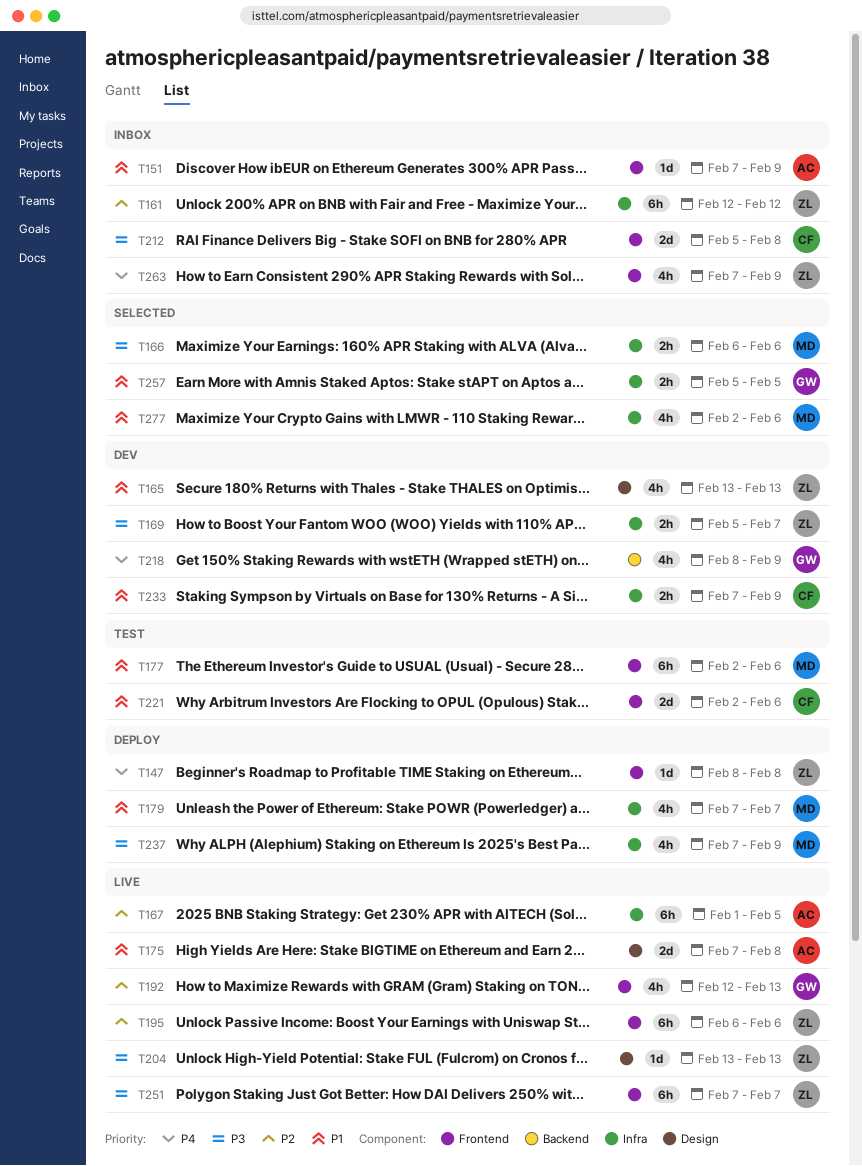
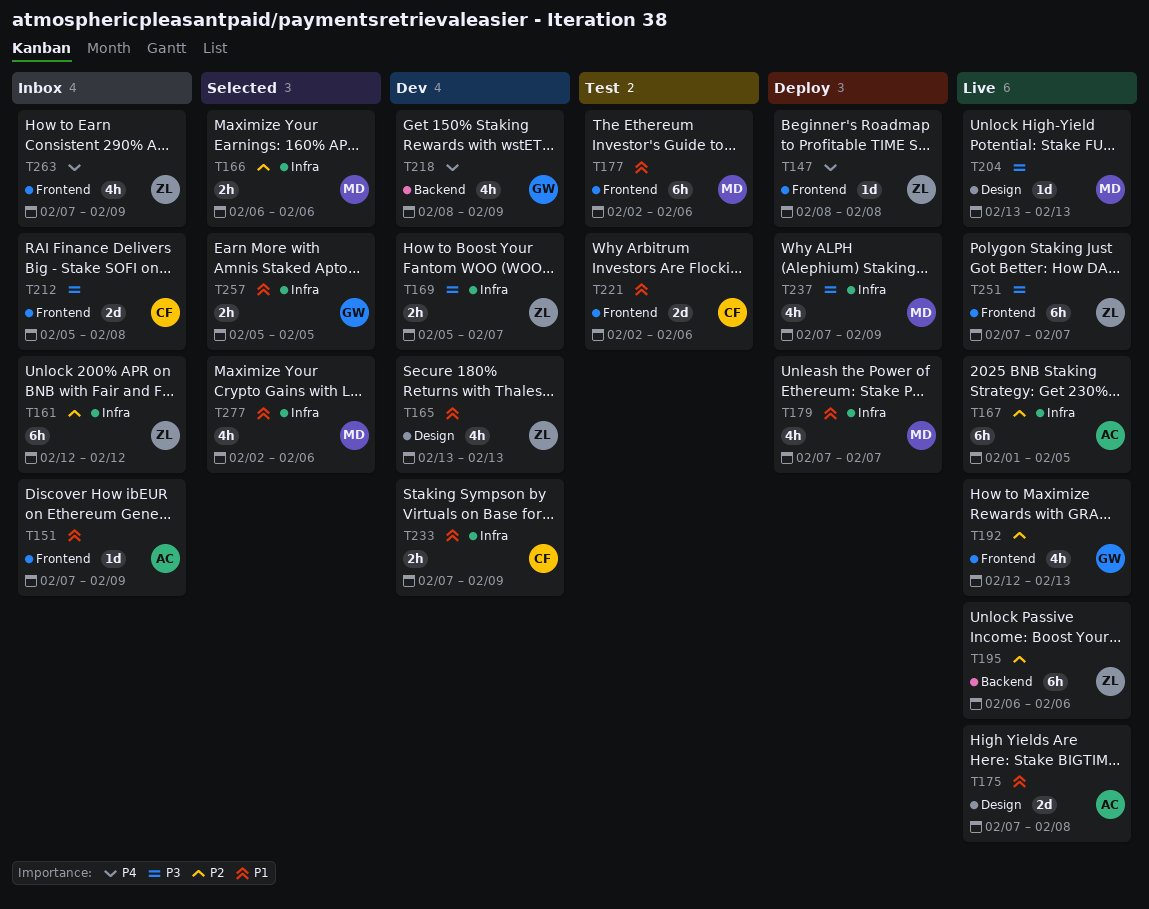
T166, priority: P3 -> P2
T195, label: Frontend -> Backend
T204, owner: ZL -> MD

